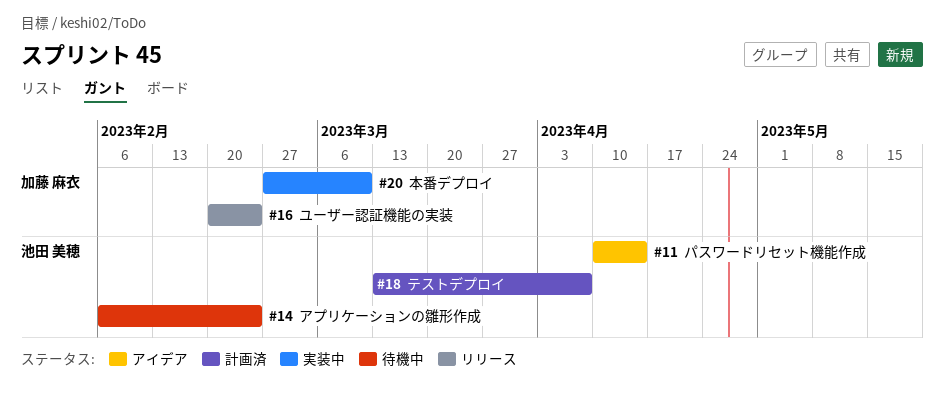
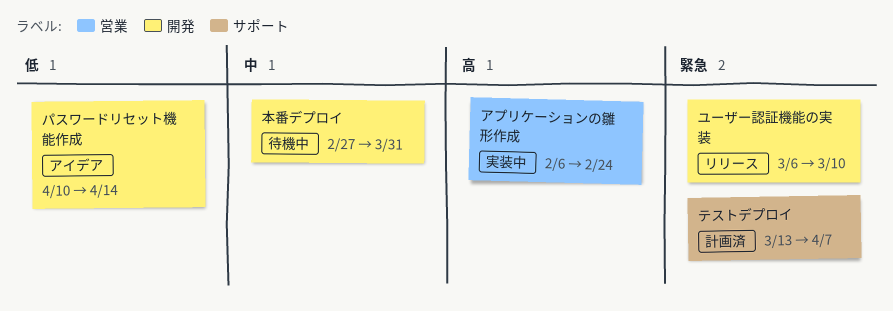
アプリケーションの雛形作成, status: 待機中 -> 実装中
ユーザー認証機能の実装, start: Feb 20 -> Mar 6
ユーザー認証機能の実装, due: Feb 24 -> Mar 10
本番デプロイ, status: 実装中 -> 待機中
本番デプロイ, due: Mar 10 -> Mar 31

